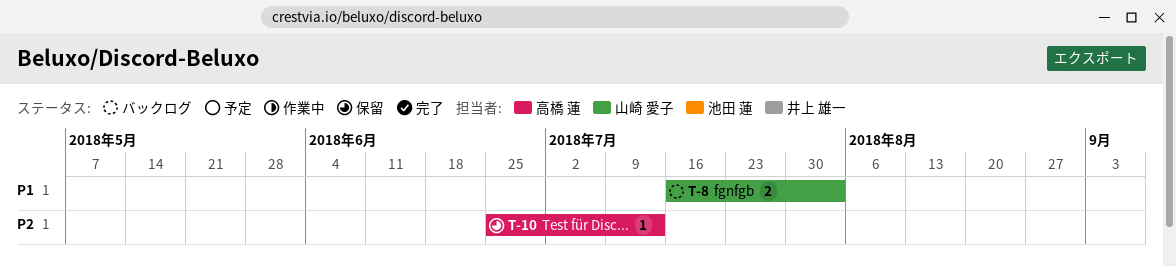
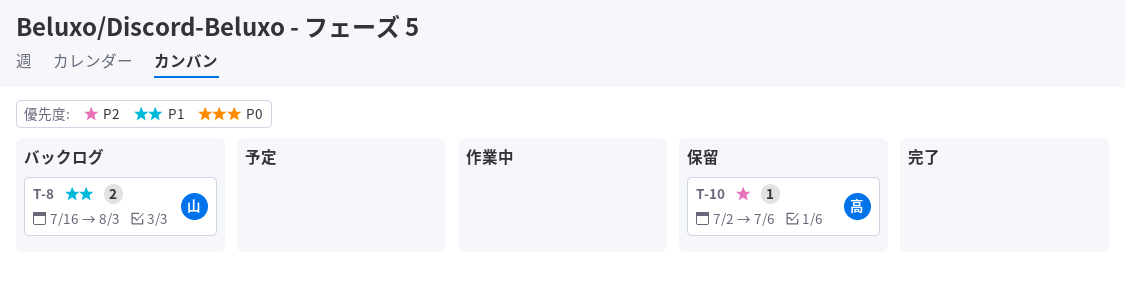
T-10, start: Jun 25 -> Jul 2
T-10, due: Jul 13 -> Jul 6

